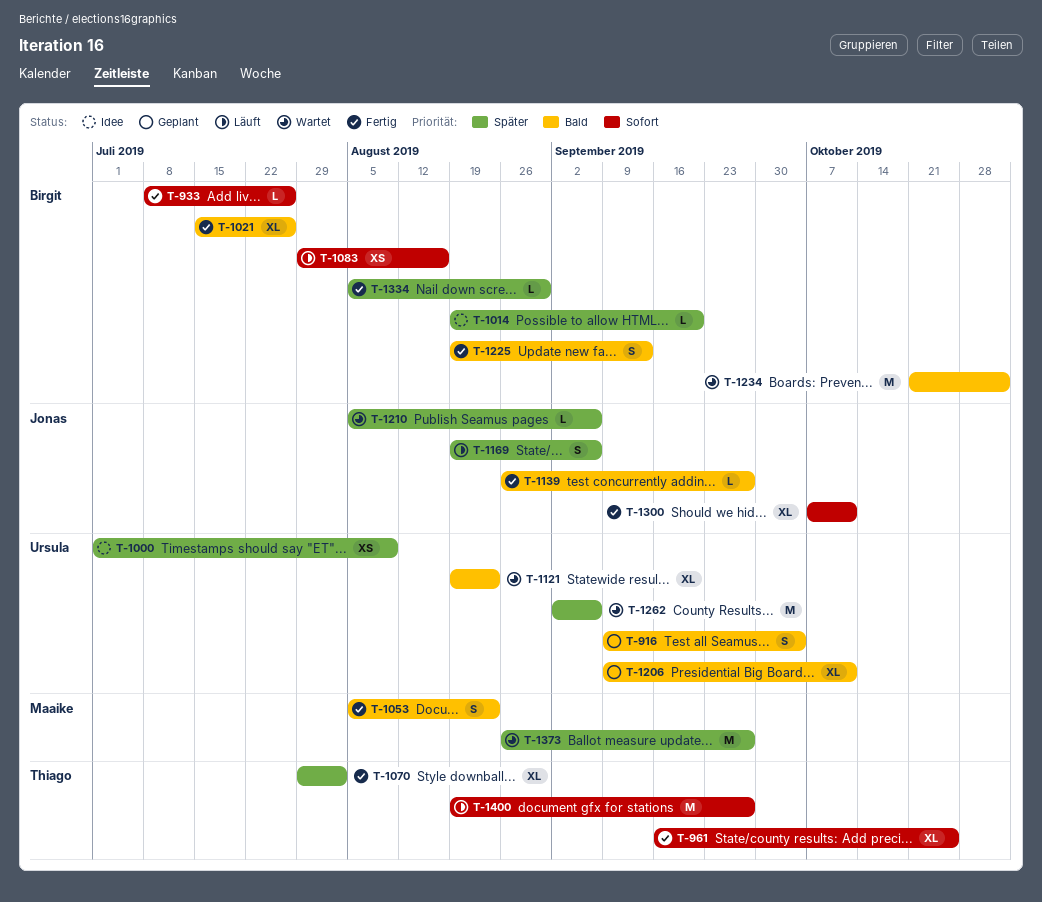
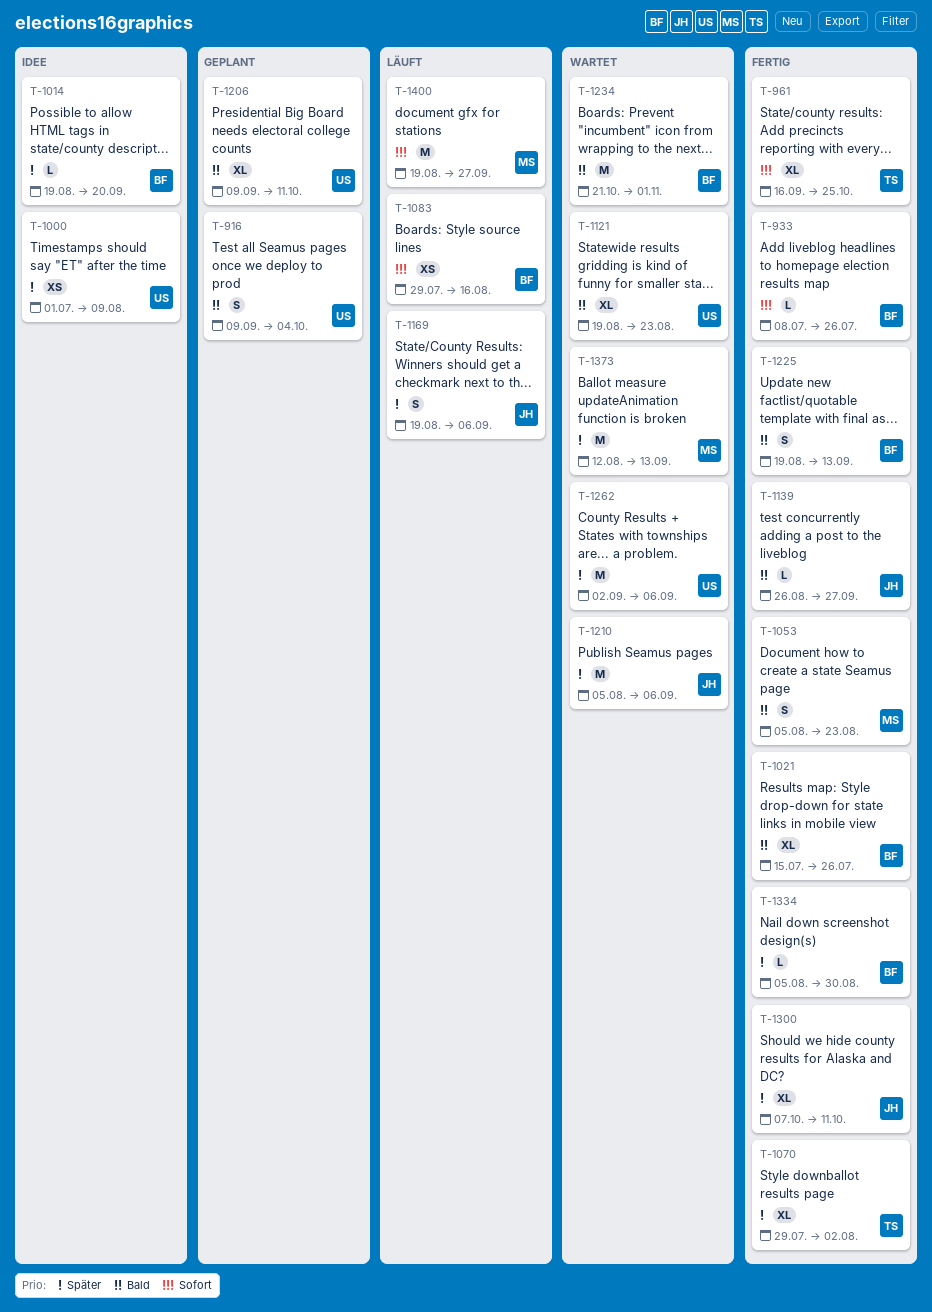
T-1210, estimate: L -> M
T-1300, priority: Sofort -> Später
T-1373, start: Aug 26 -> Aug 12
T-1373, due: Sep 27 -> Sep 13
T-1400, owner: Thiago -> Maaike

